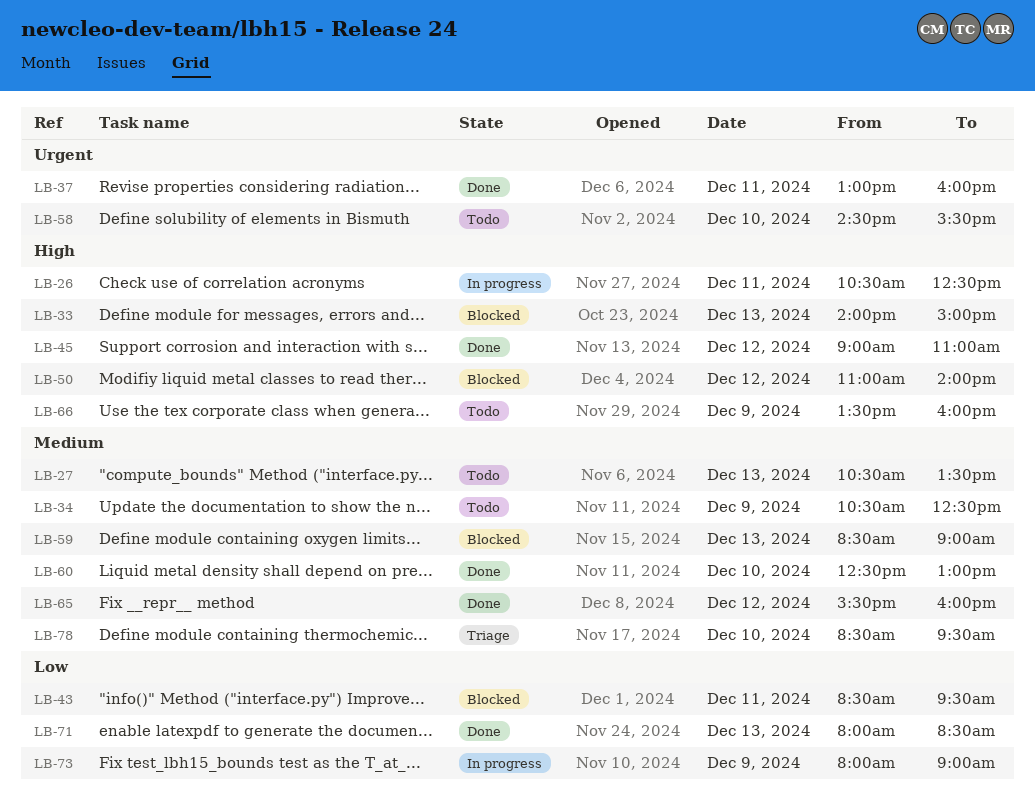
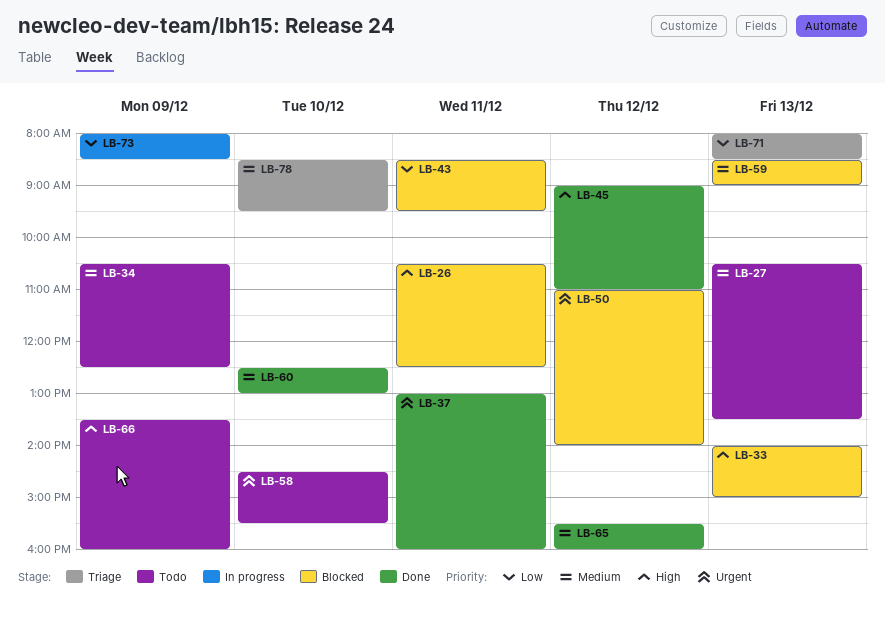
LB-26, status: In progress -> Blocked
LB-50, priority: High -> Urgent
LB-71, status: Done -> Triage
LB-73, ends: 09:00 -> 08:30

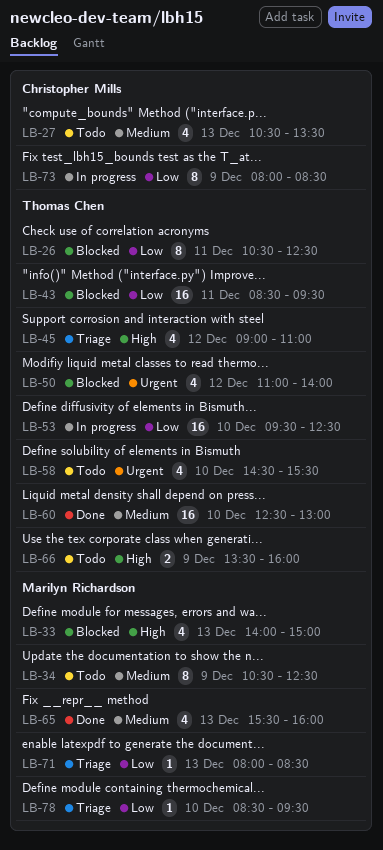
LB-26, priority: High -> Low
LB-37: present -> none
LB-45, status: Done -> Triage
LB-53: none -> present
LB-59: present -> none
LB-65, day: Dec 12 -> Dec 13
LB-78, priority: Medium -> Low

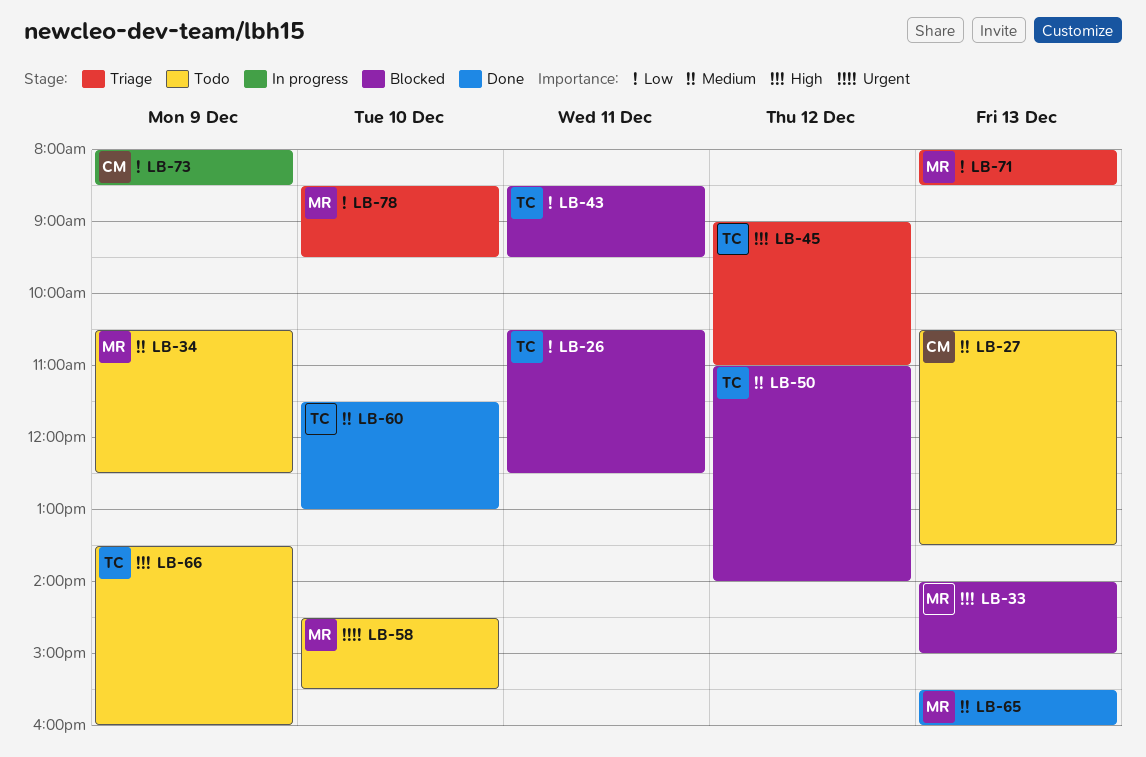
LB-50, priority: Urgent -> Medium
LB-53: present -> none
LB-58, owner: Thomas Chen -> Marilyn Richardson
LB-60, begins: 12:30 -> 11:30

